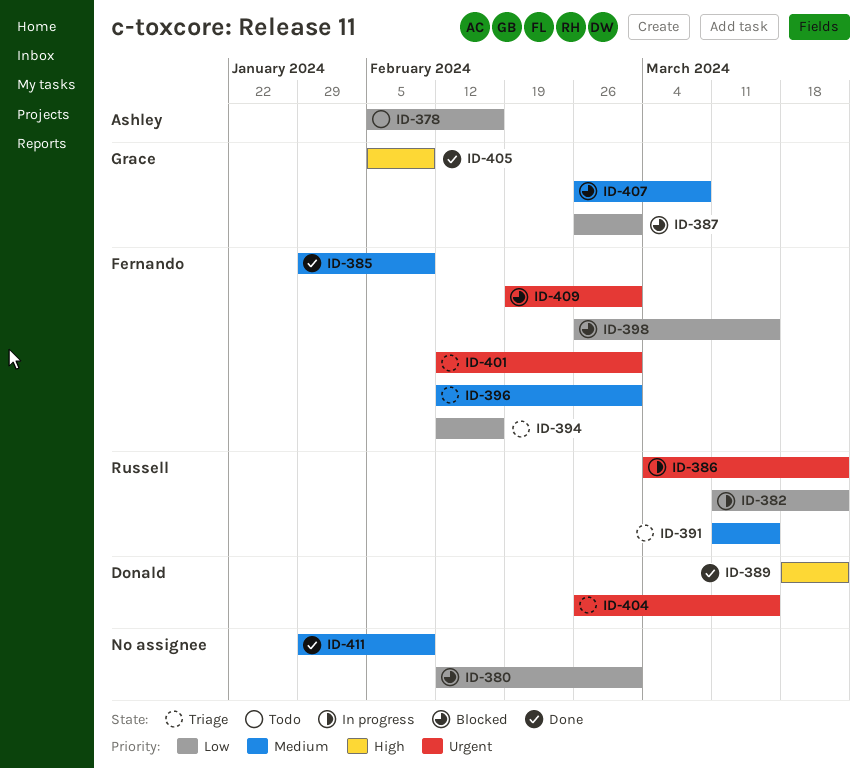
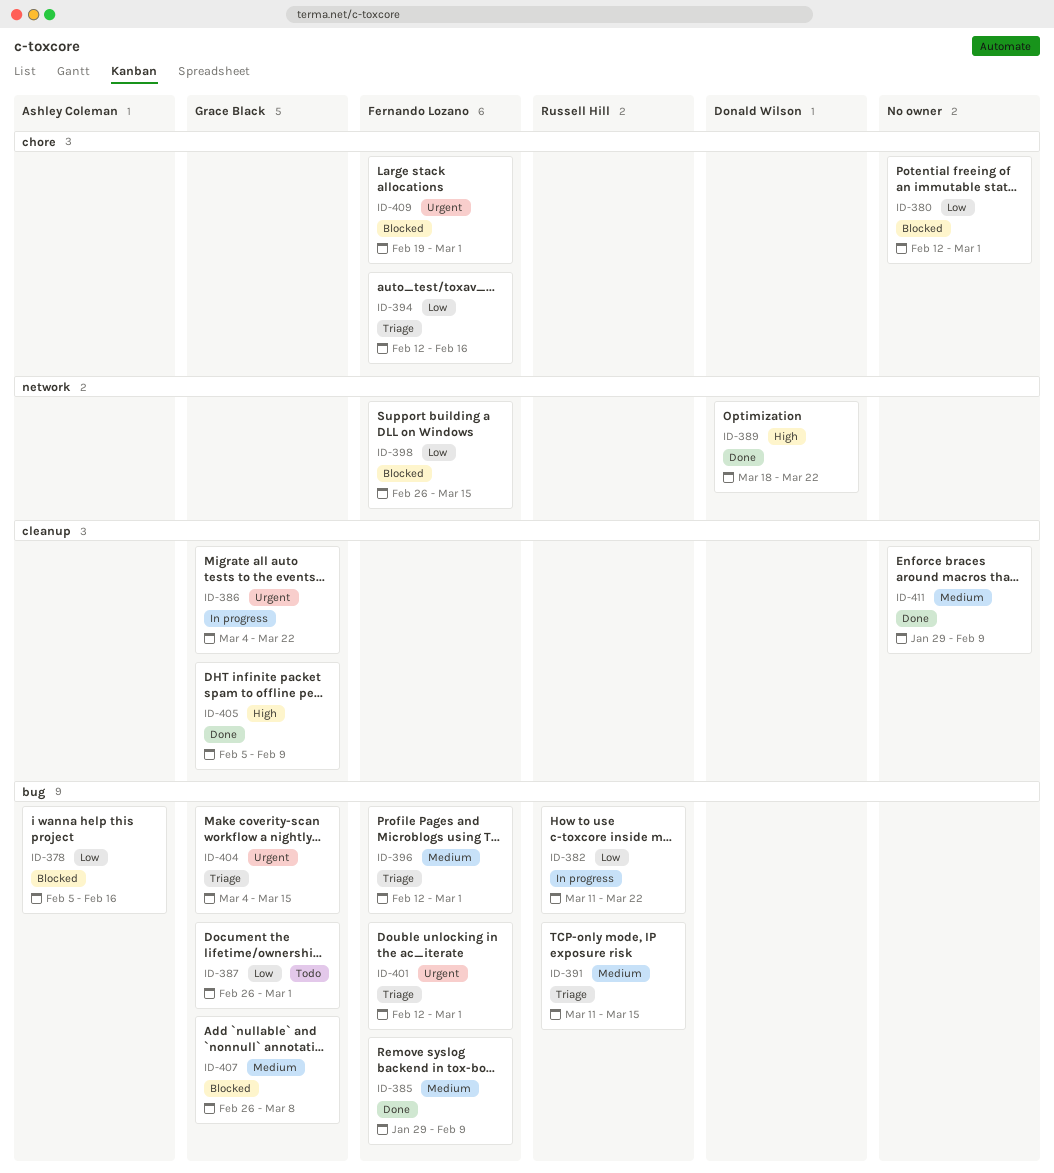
ID-378, status: Todo -> Blocked
ID-386, owner: Russell Hill -> Grace Black
ID-387, status: Blocked -> Todo
ID-404, owner: Donald Wilson -> Grace Black
ID-404, start: Feb 26 -> Mar 4

